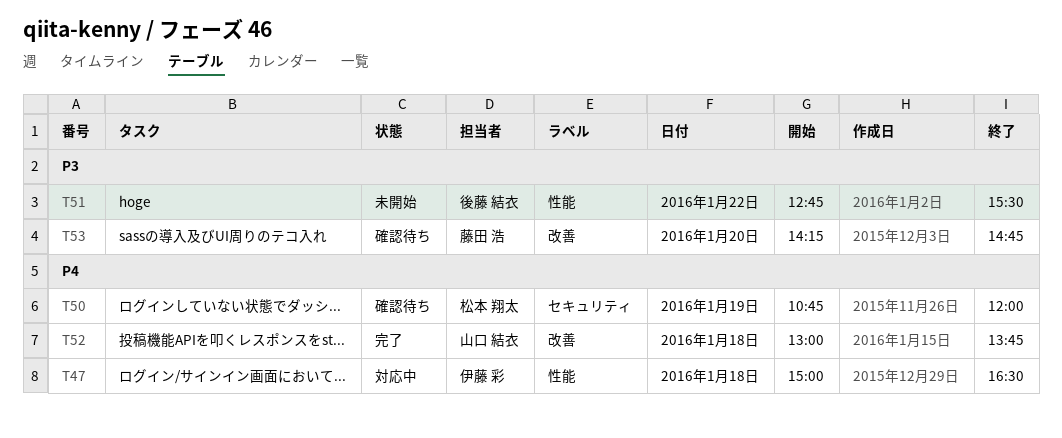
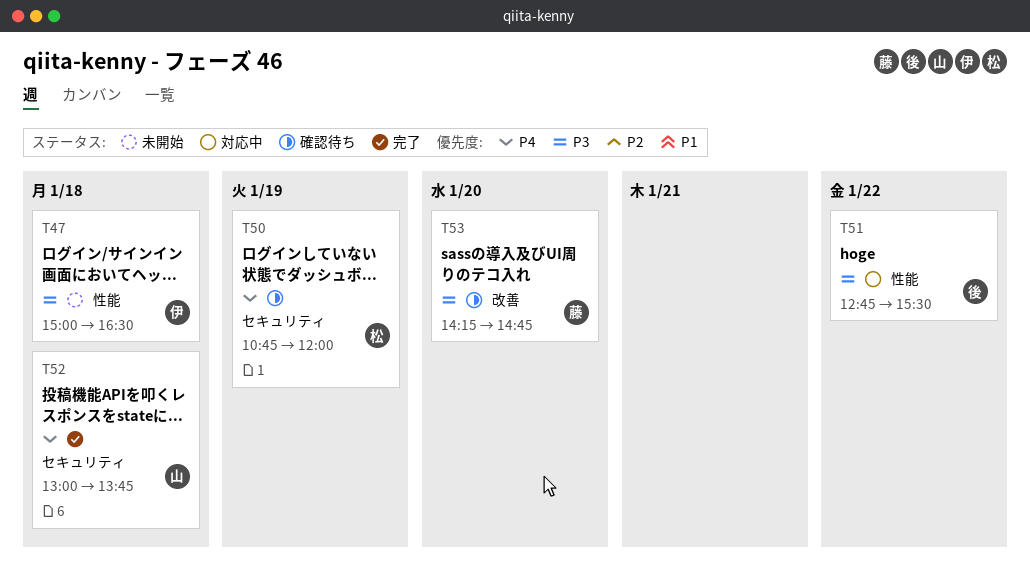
T47, status: 対応中 -> 未開始
T47, priority: P4 -> P3
T51, status: 未開始 -> 対応中
T52, label: 改善 -> セキュリティ

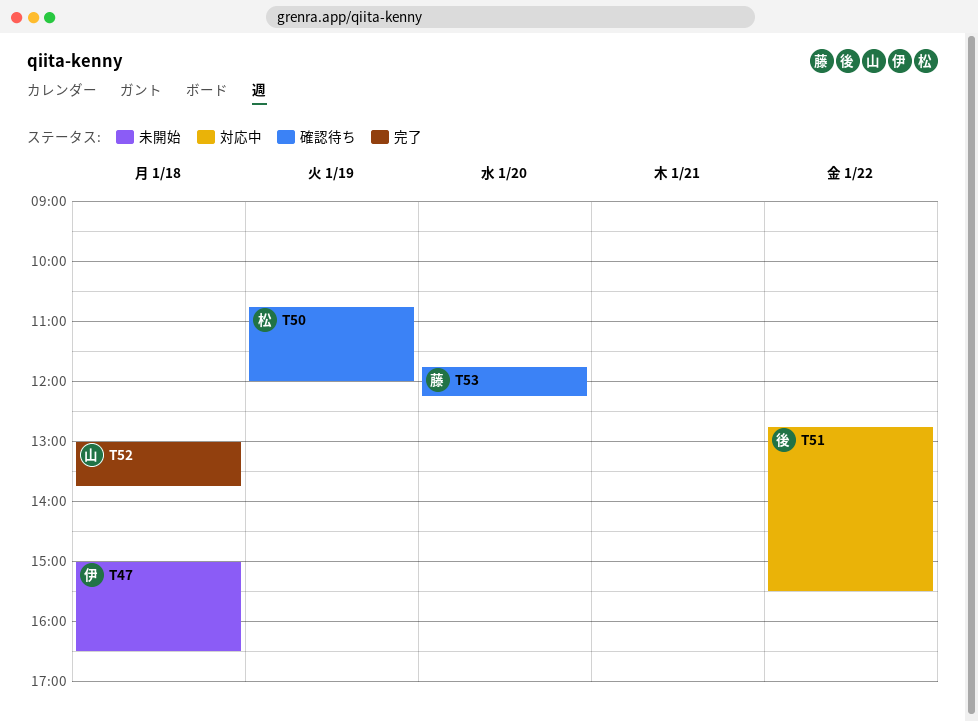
T53, begins: 14:15 -> 11:45
T53, ends: 14:45 -> 12:15

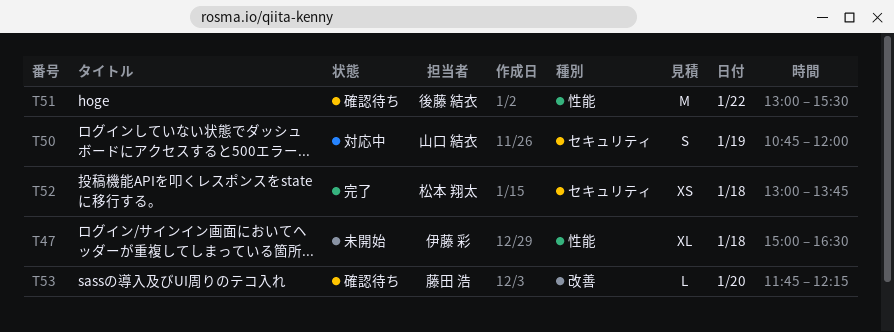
T50, status: 確認待ち -> 対応中
T50, owner: 松本 翔太 -> 山口 結衣
T51, status: 対応中 -> 確認待ち
T51, begins: 12:45 -> 13:00
T52, owner: 山口 結衣 -> 松本 翔太

